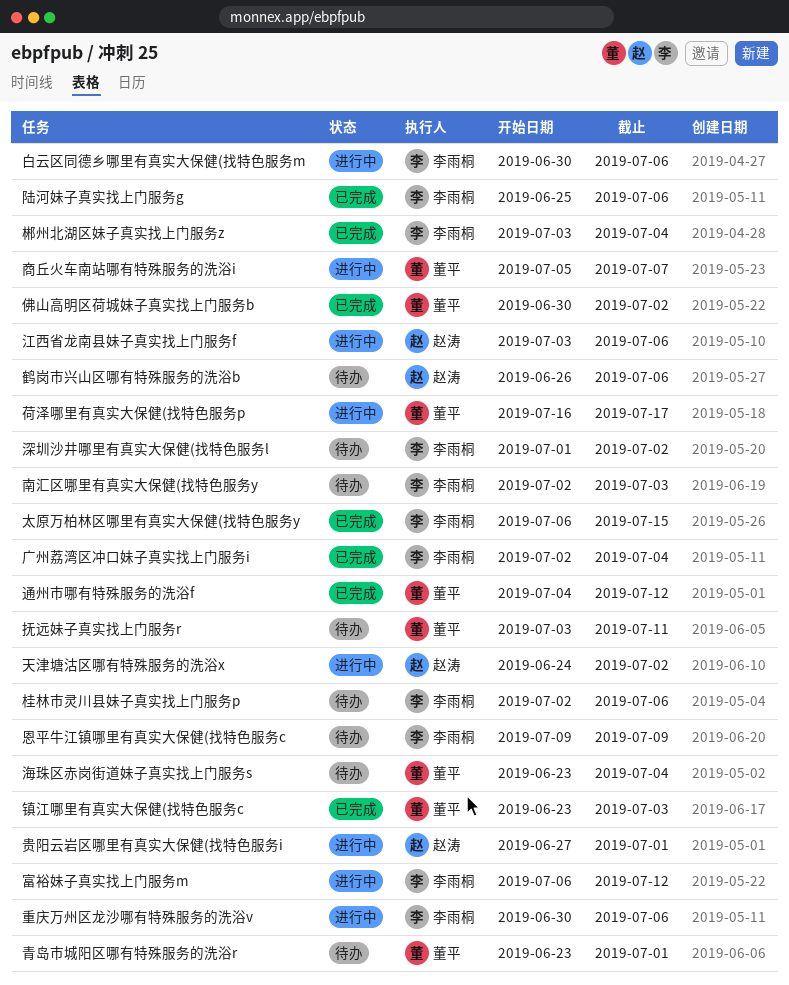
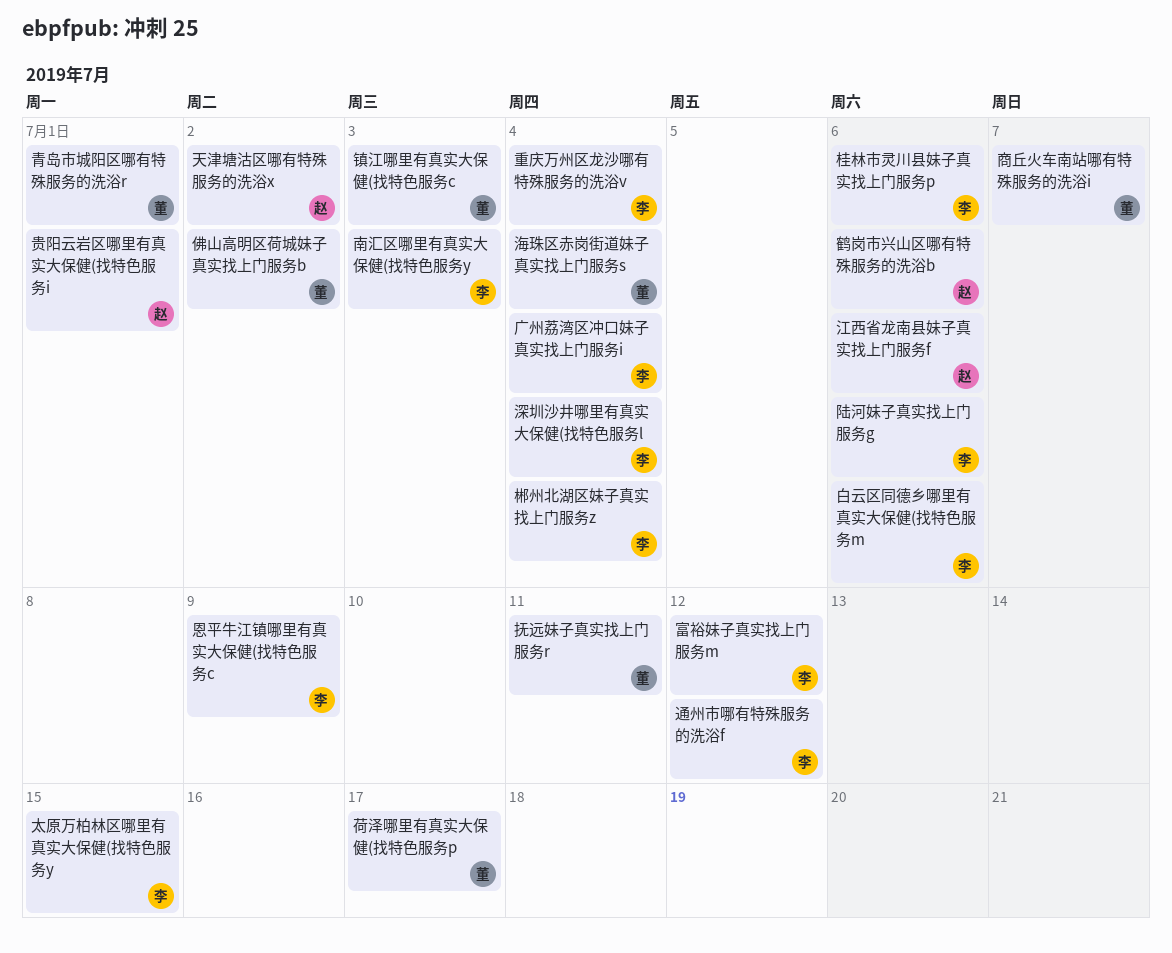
深圳沙井哪里有真实大保健(找特色服务l, due: Jul 2 -> Jul 4
通州市哪有特殊服务的洗浴f, owner: 董平 -> 李雨桐
重庆万州区龙沙哪有特殊服务的洗浴v, due: Jul 6 -> Jul 4

